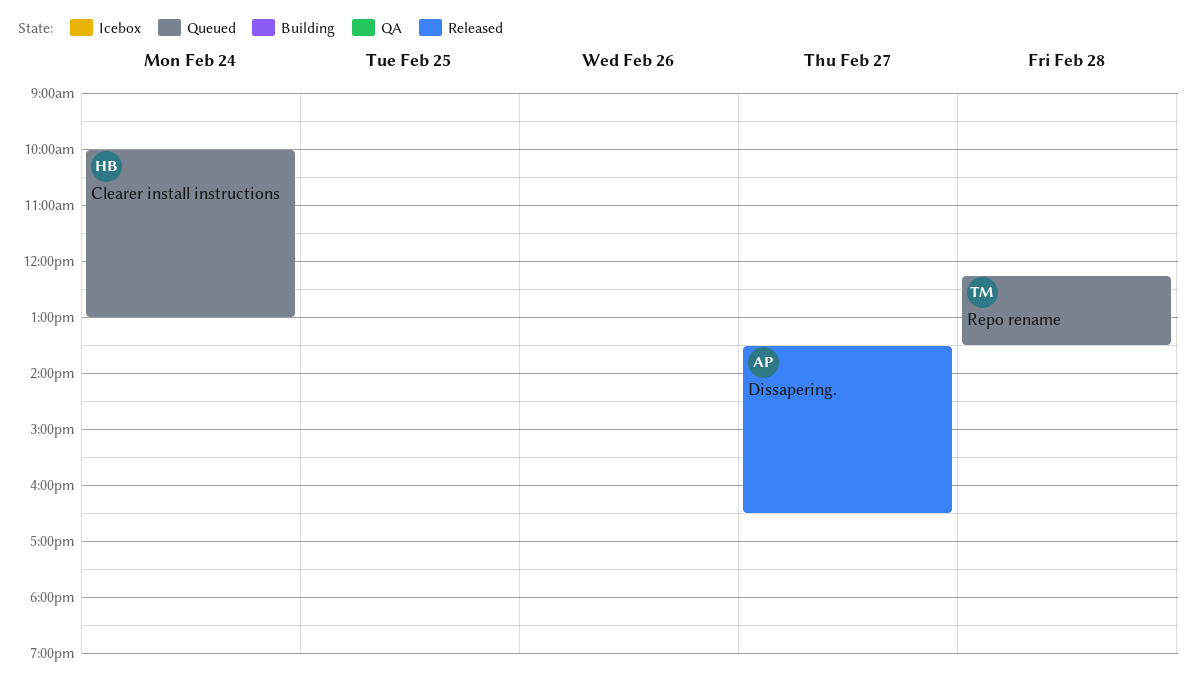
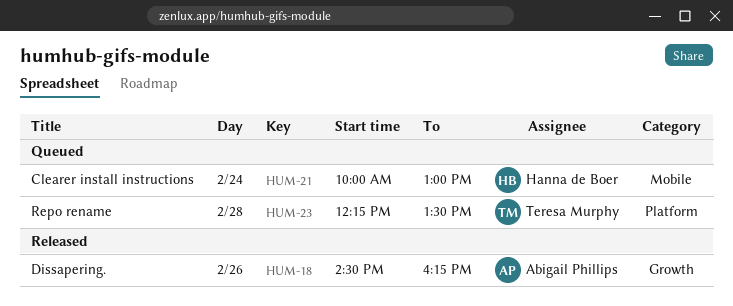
Dissapering., day: Feb 27 -> Feb 26
Dissapering., begins: 13:30 -> 14:30
Dissapering., ends: 16:30 -> 16:15

